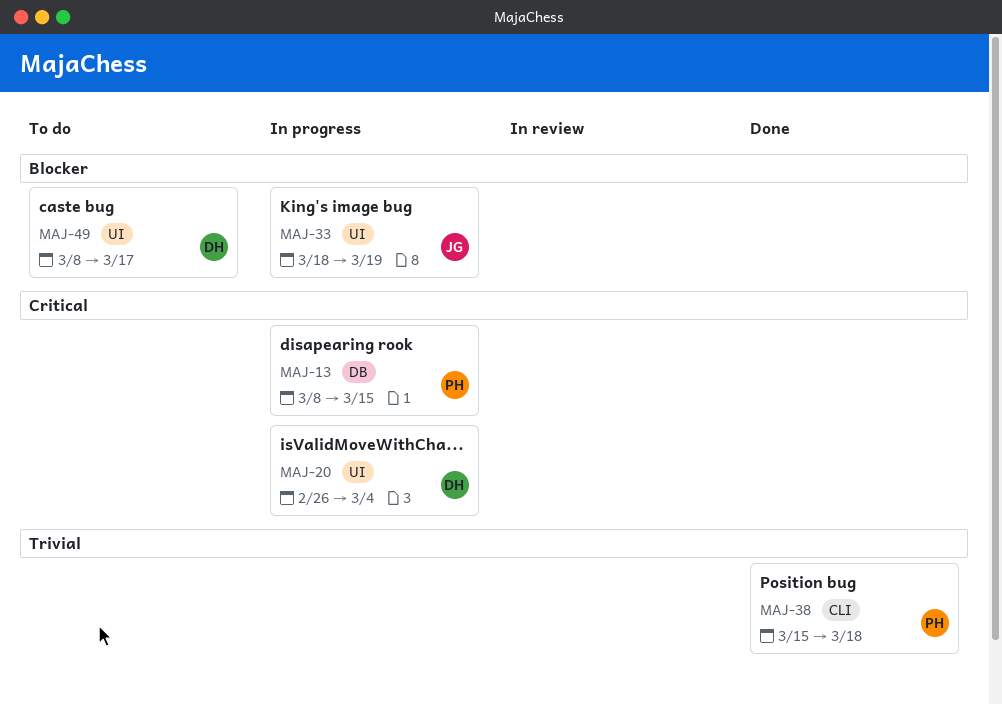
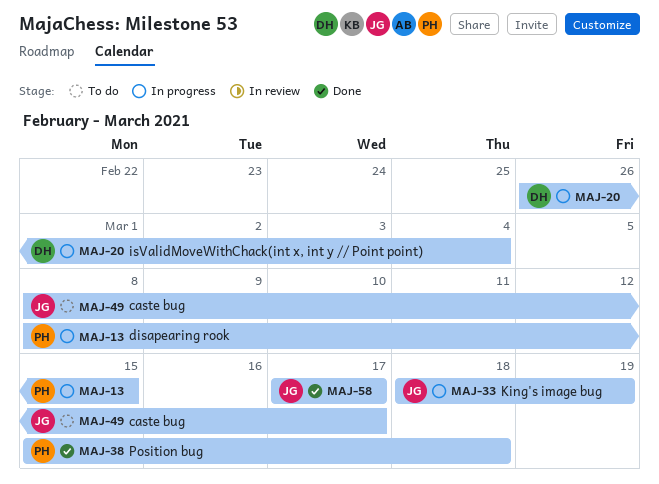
MAJ-49, owner: DH -> JG
MAJ-58: none -> present

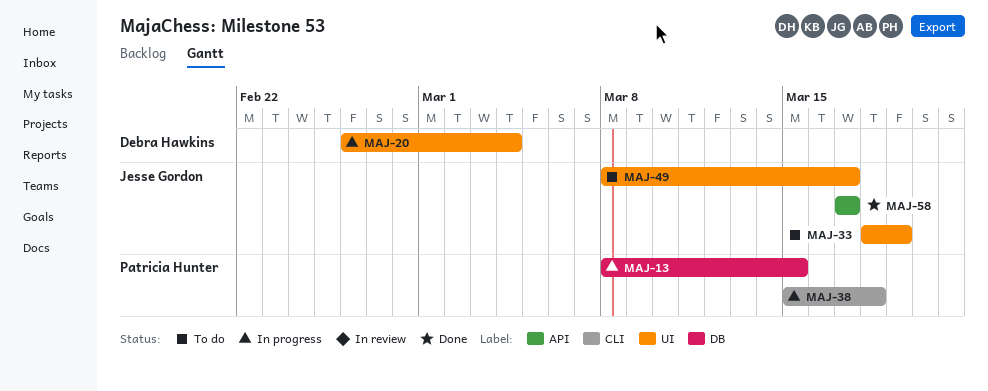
MAJ-33, status: In progress -> To do
MAJ-38, status: Done -> In progress

